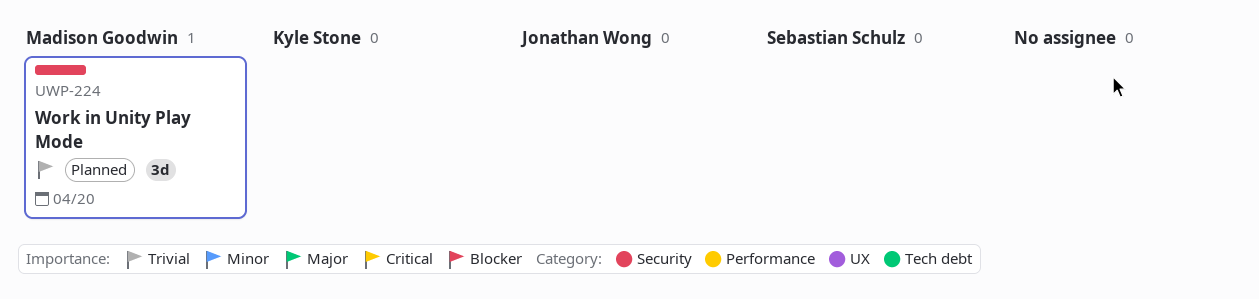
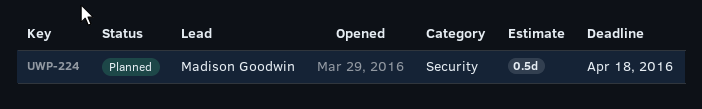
UWP-224, estimate: 3d -> 0.5d
UWP-224, due: Apr 20 -> Apr 18

